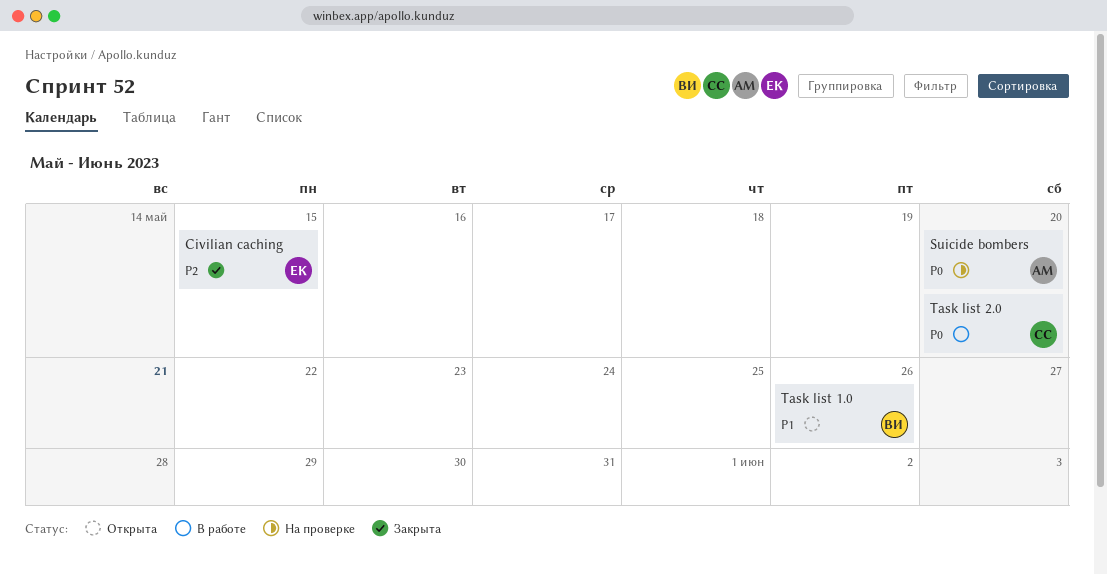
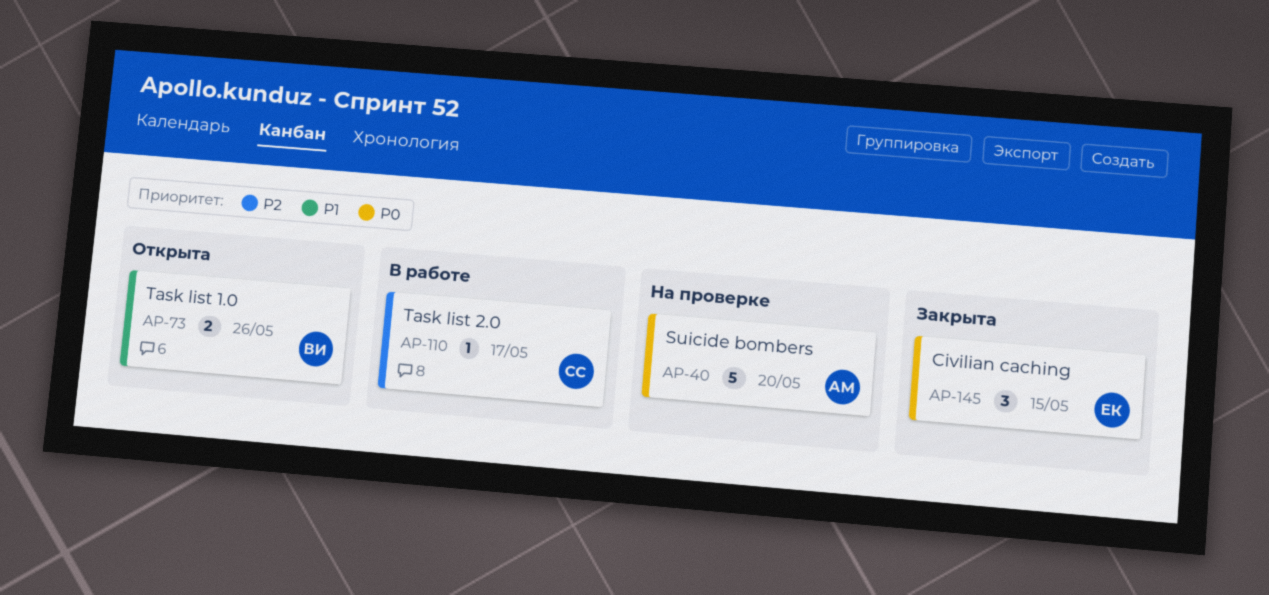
Civilian caching, priority: P2 -> P0
Task list 2.0, priority: P0 -> P2
Task list 2.0, due: May 20 -> May 17

